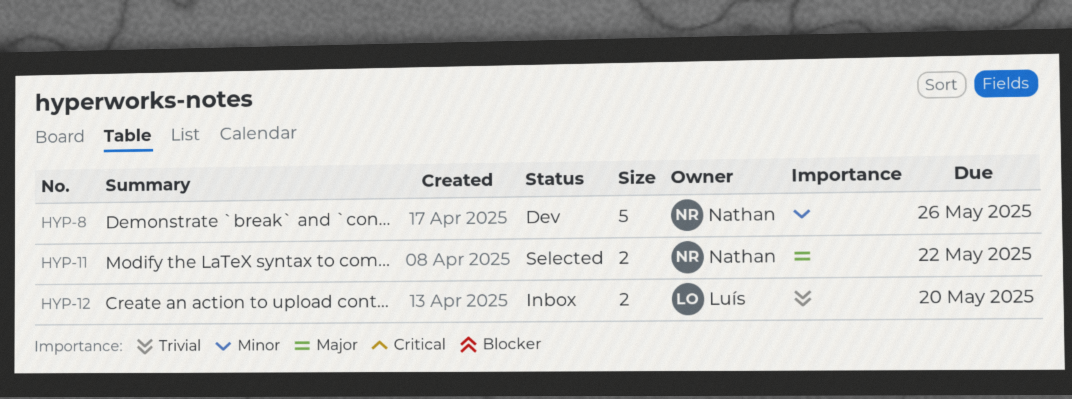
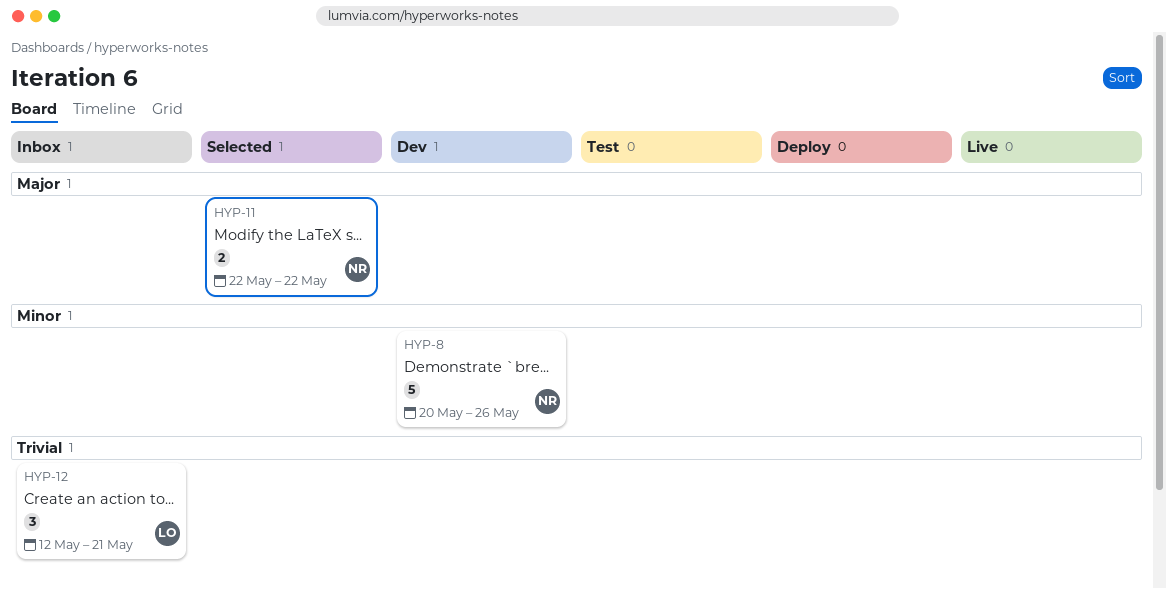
HYP-12, estimate: 2 -> 3
HYP-12, due: May 20 -> May 21

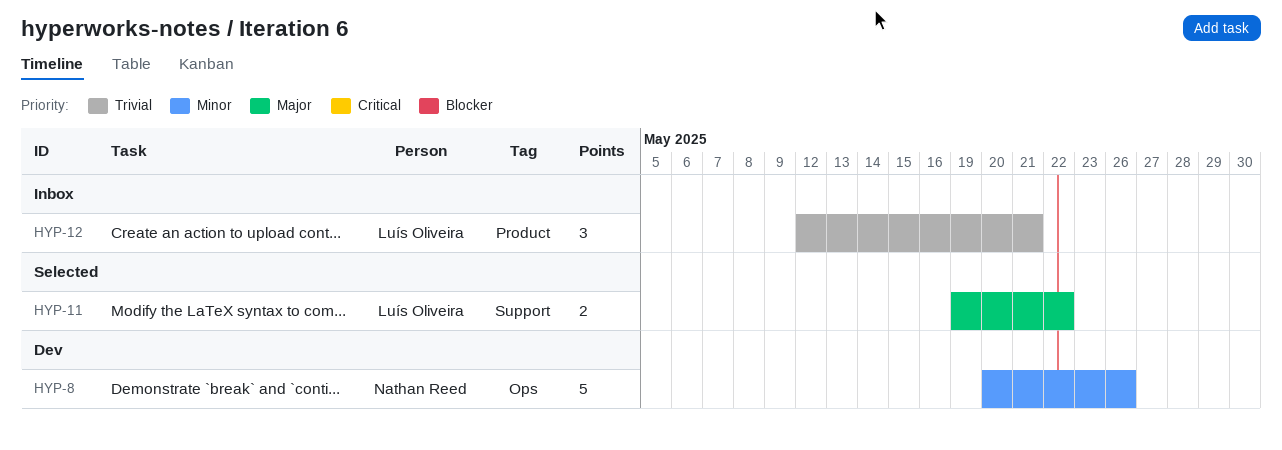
HYP-11, owner: Nathan Reed -> Luís Oliveira
HYP-11, start: May 22 -> May 19

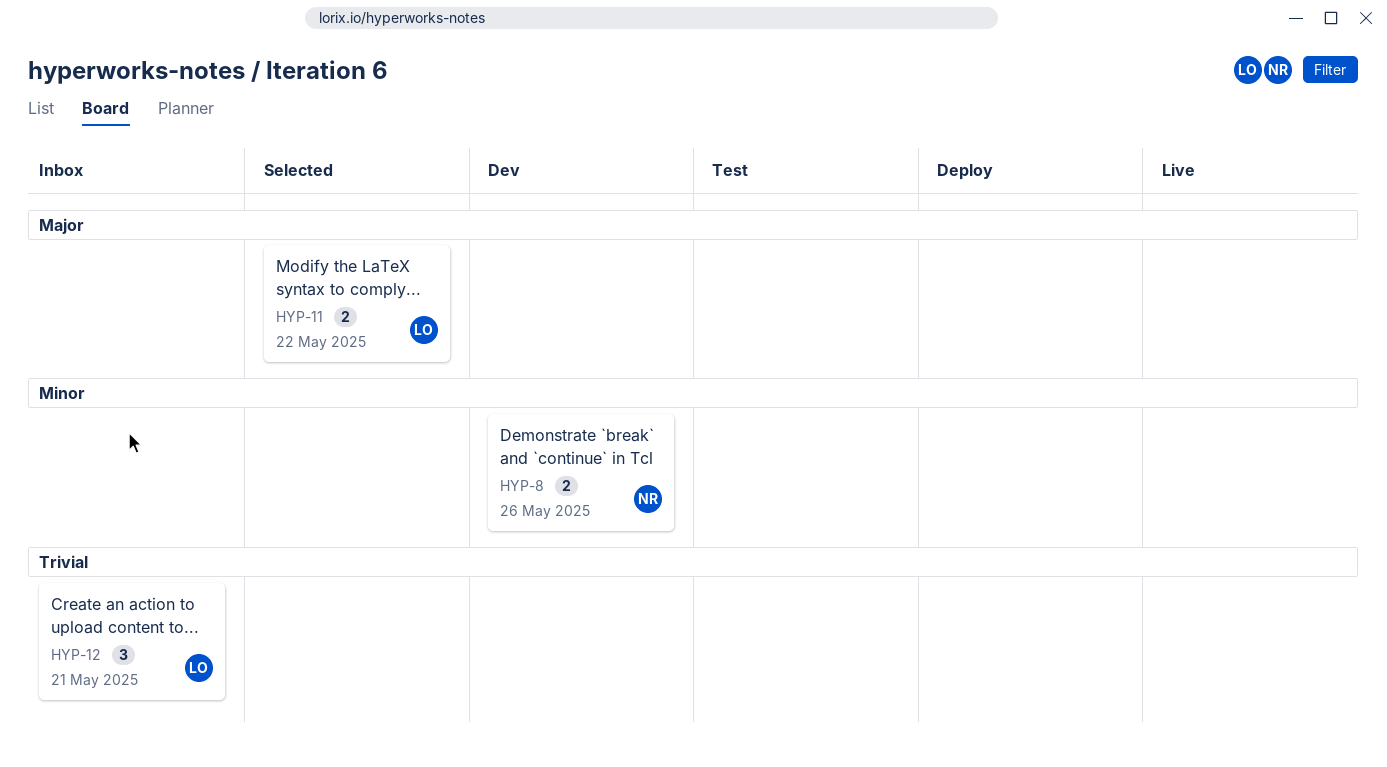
HYP-8, estimate: 5 -> 2

